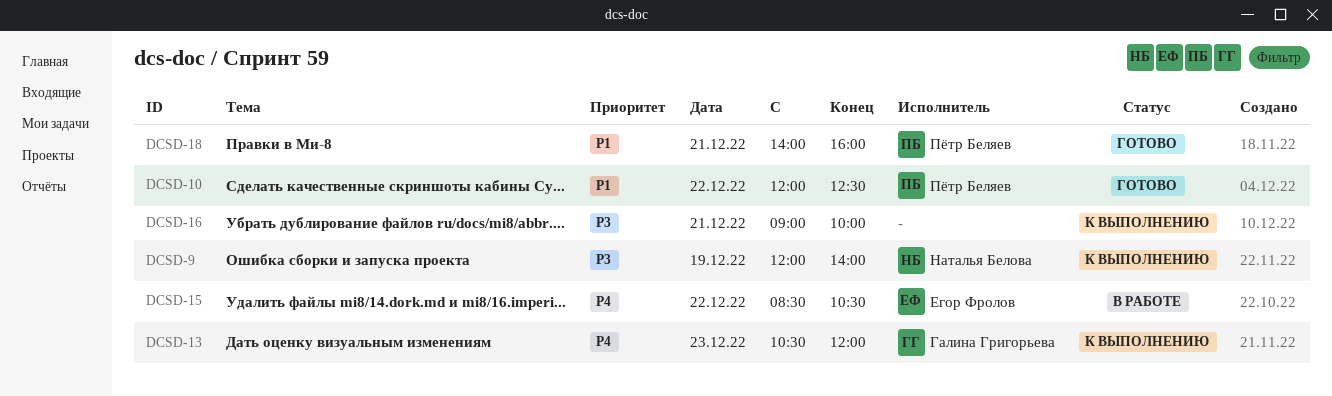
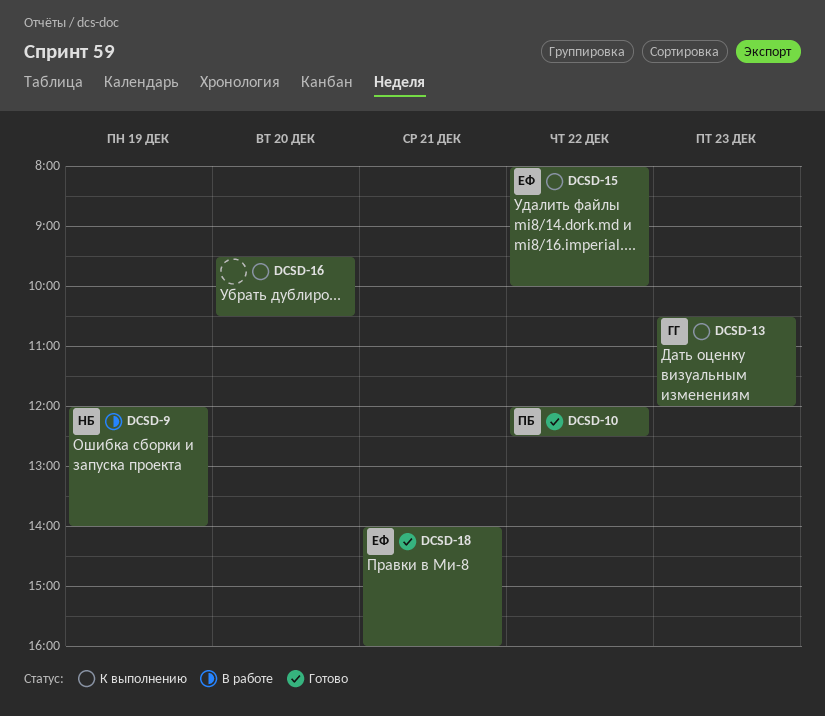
DCSD-9, status: К выполнению -> В работе
DCSD-15, status: В работе -> К выполнению
DCSD-15, begins: 08:30 -> 08:00
DCSD-15, ends: 10:30 -> 10:00
DCSD-16, day: Dec 21 -> Dec 20
DCSD-16, begins: 09:00 -> 09:30
DCSD-16, ends: 10:00 -> 10:30
DCSD-18, owner: Пётр Беляев -> Егор Фролов

